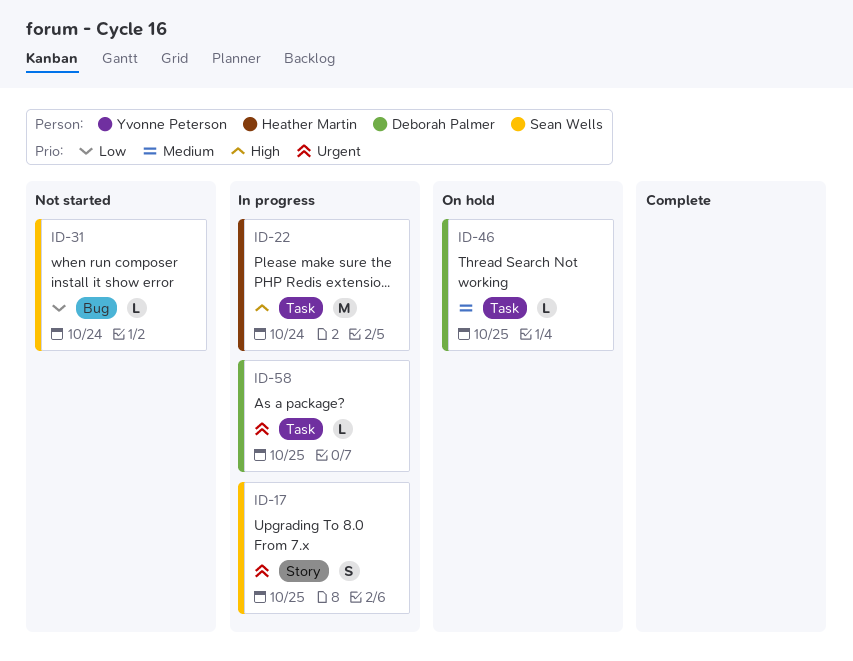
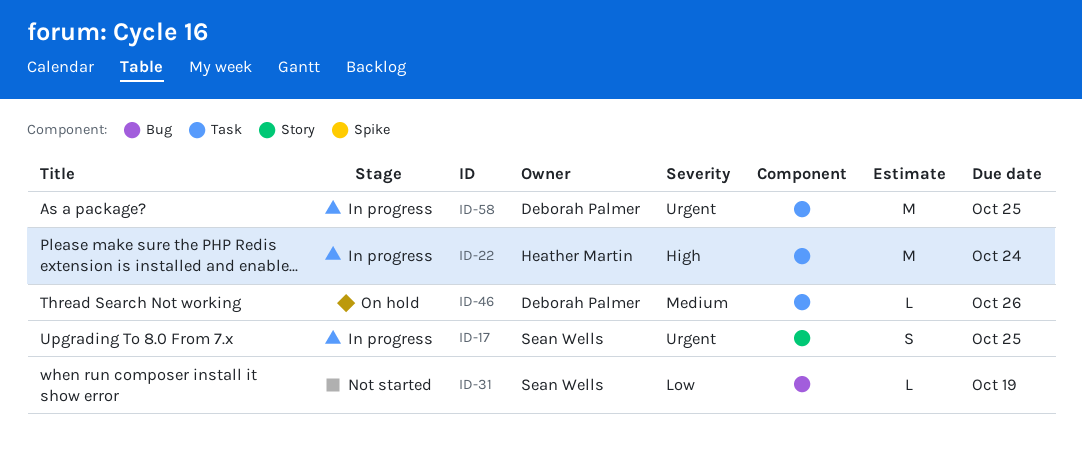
ID-31, due: Oct 24 -> Oct 19
ID-46, due: Oct 25 -> Oct 26
ID-58, estimate: L -> M

